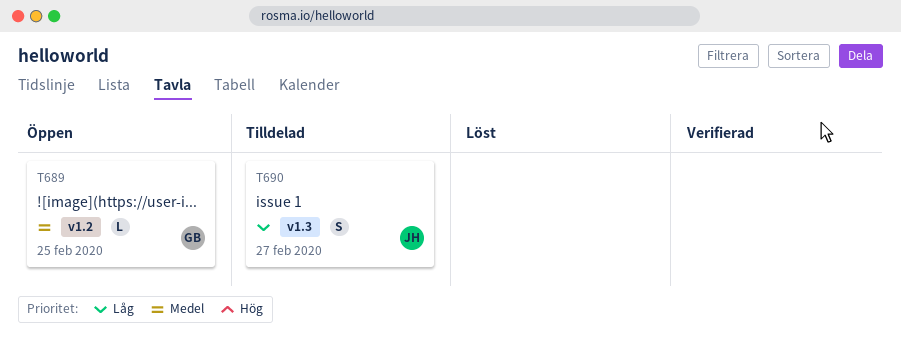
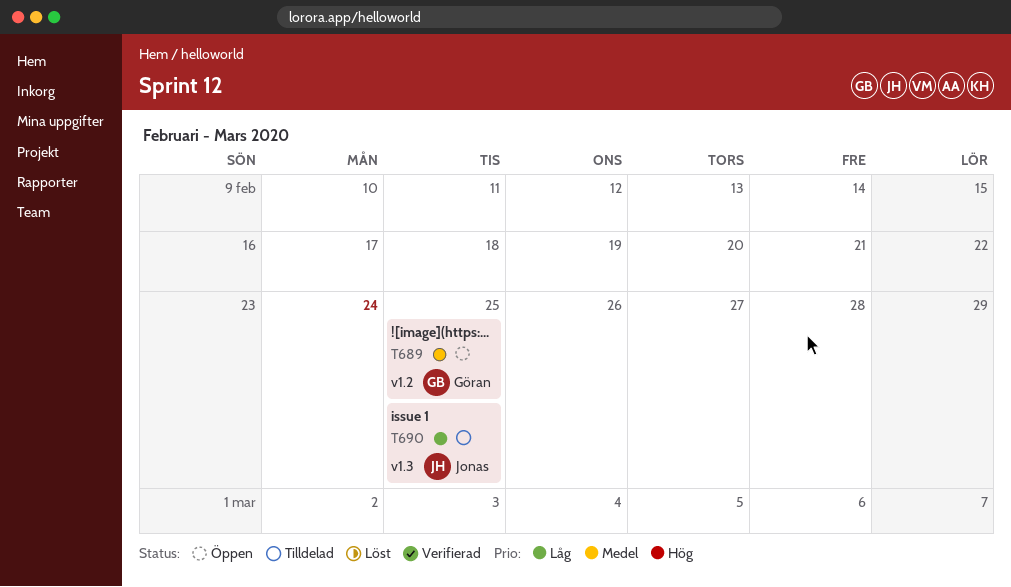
T690, due: Feb 27 -> Feb 25

